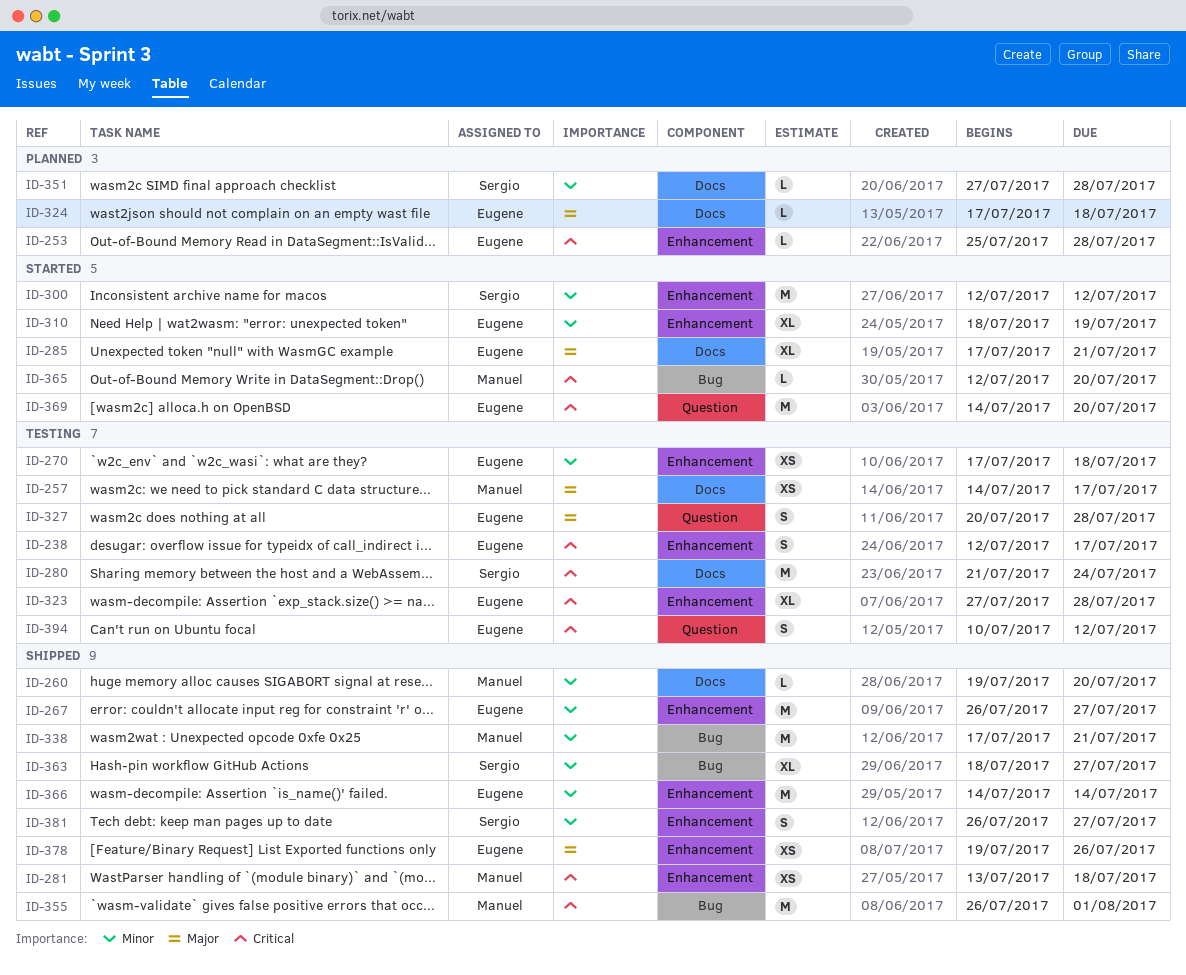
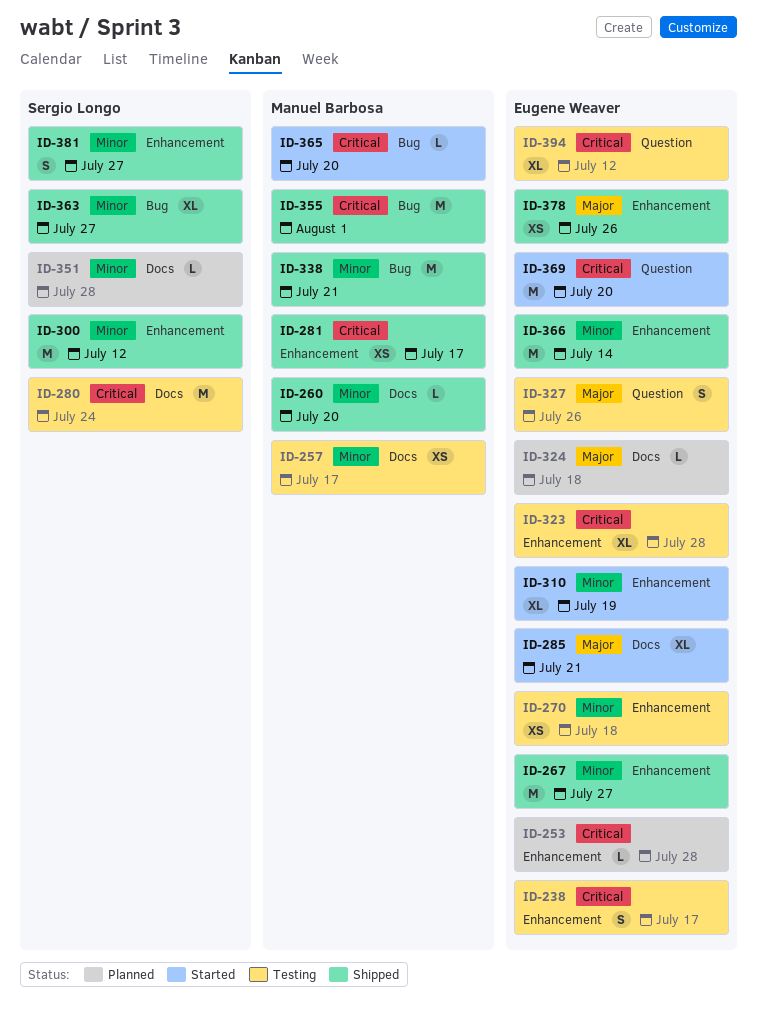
ID-257, priority: Major -> Minor
ID-281, due: Jul 18 -> Jul 17
ID-300, status: Started -> Shipped
ID-327, due: Jul 28 -> Jul 26
ID-394, estimate: S -> XL

